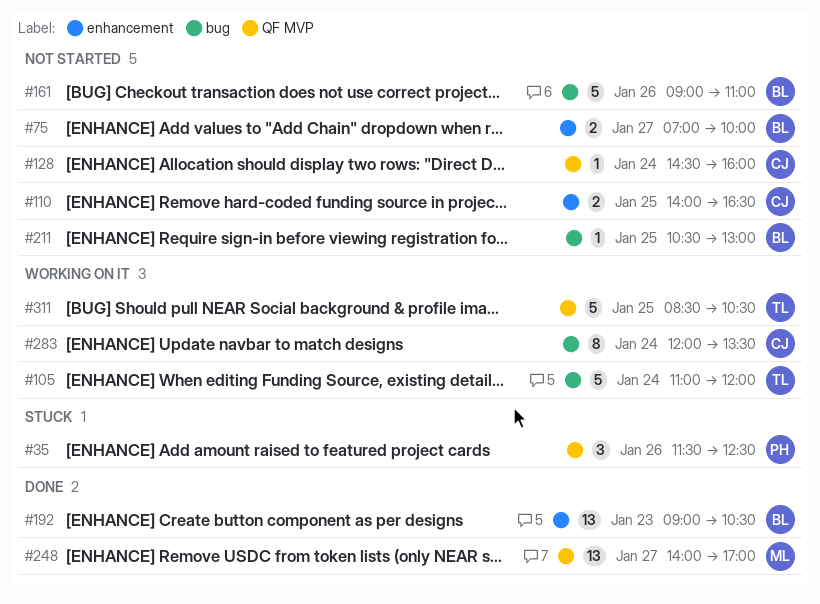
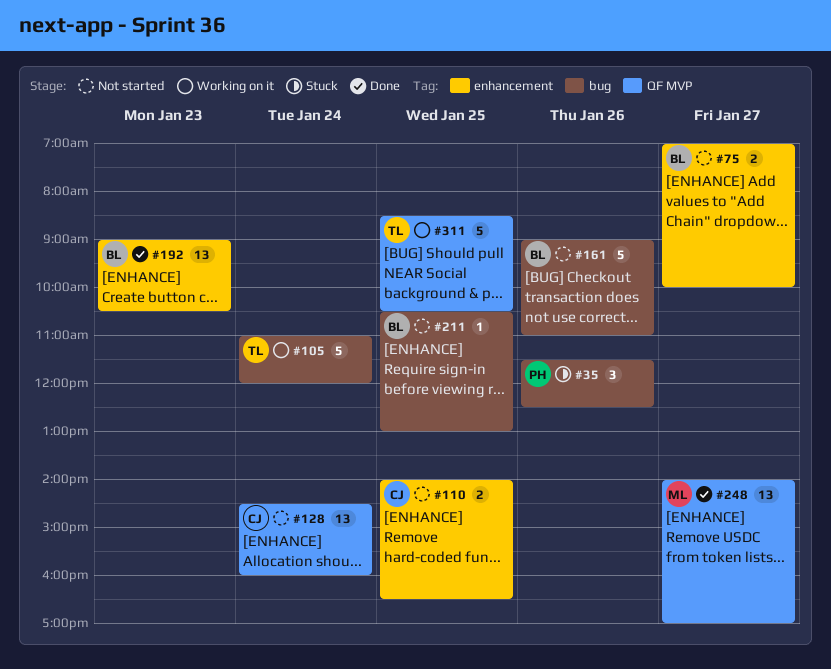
#35, label: QF MVP -> bug
#128, estimate: 1 -> 13
#283: present -> none

